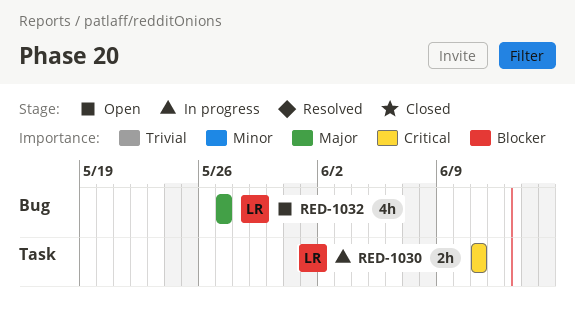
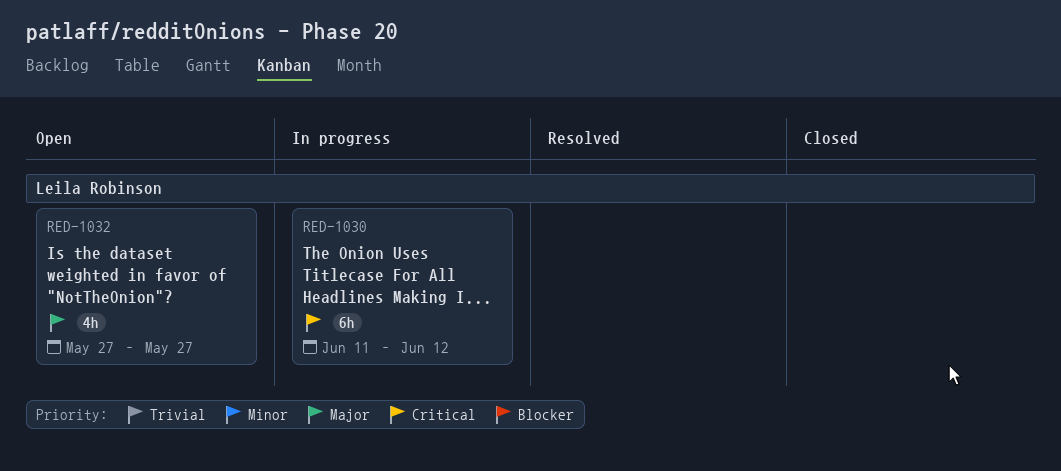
RED-1030, estimate: 2h -> 6h
RED-1030, due: Jun 11 -> Jun 12

